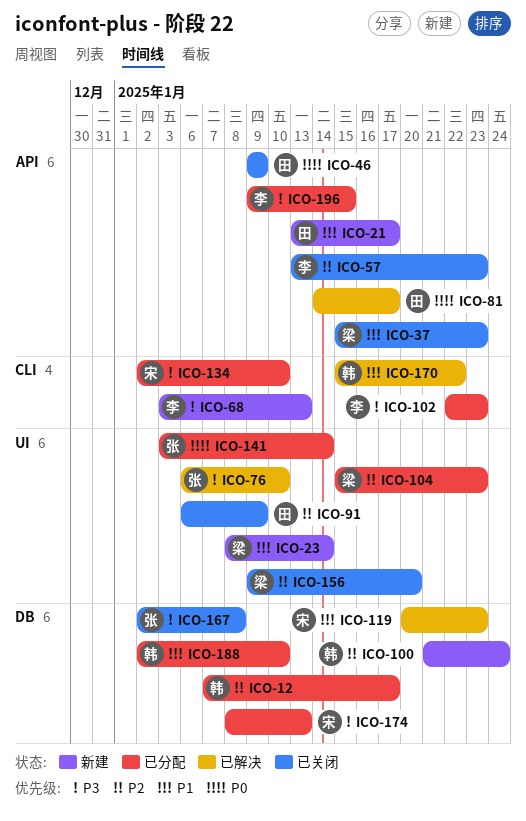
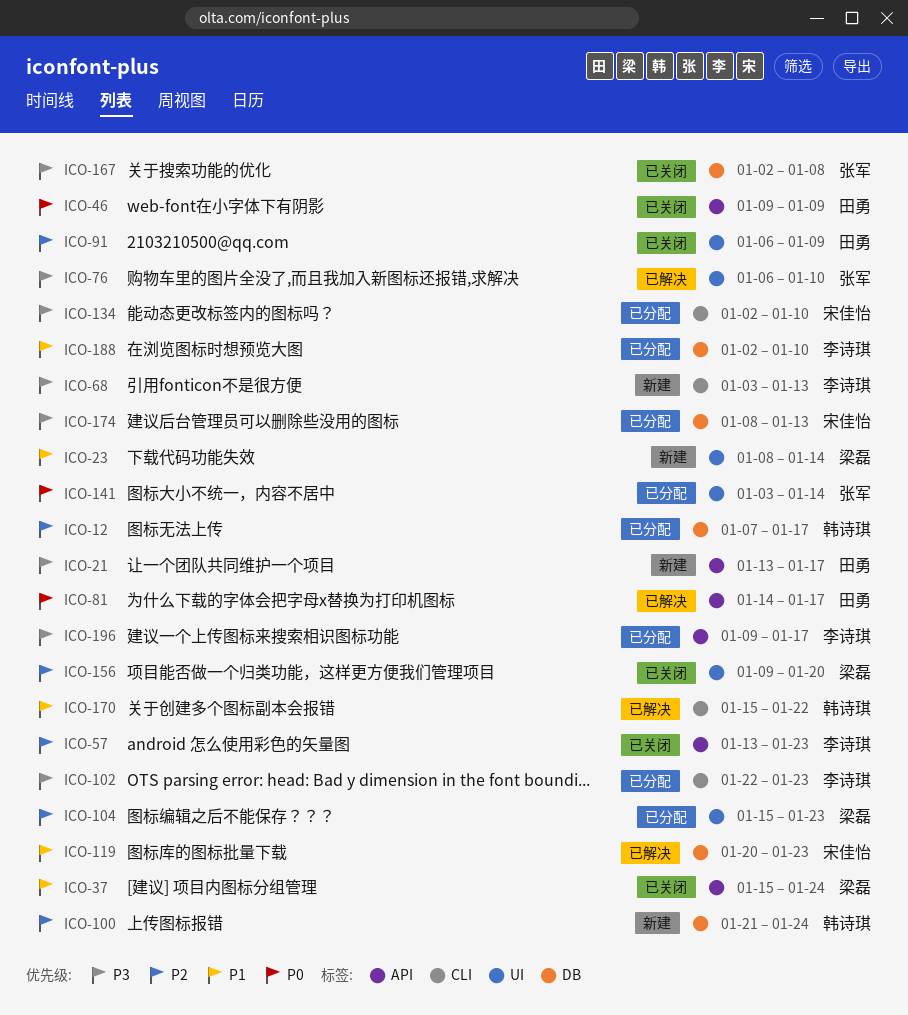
ICO-21, priority: P1 -> P3
ICO-37, due: Jan 23 -> Jan 24
ICO-188, owner: 韩诗琪 -> 李诗琪
ICO-196, due: Jan 15 -> Jan 17

